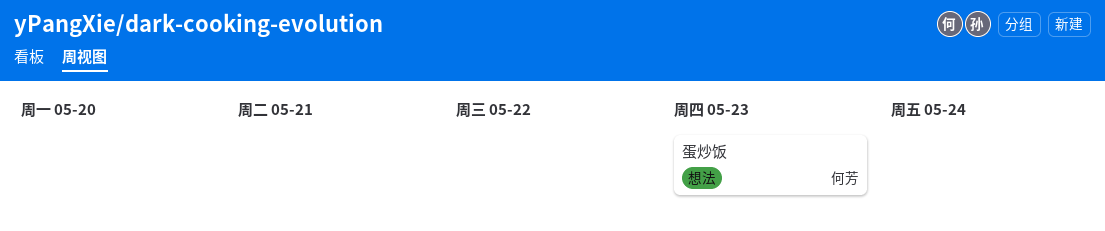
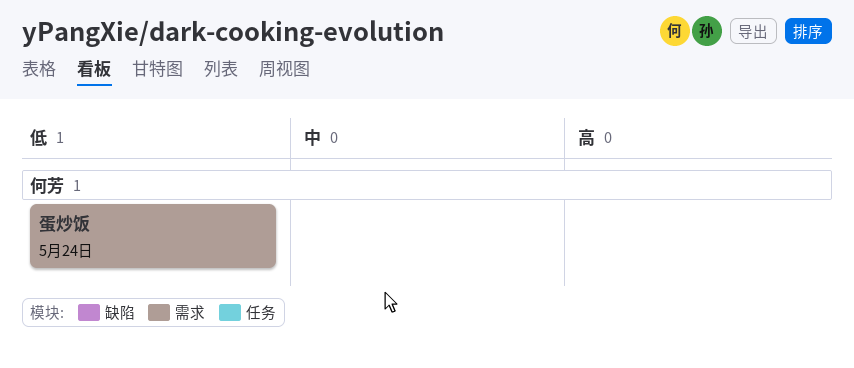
蛋炒饭, due: May 23 -> May 24

